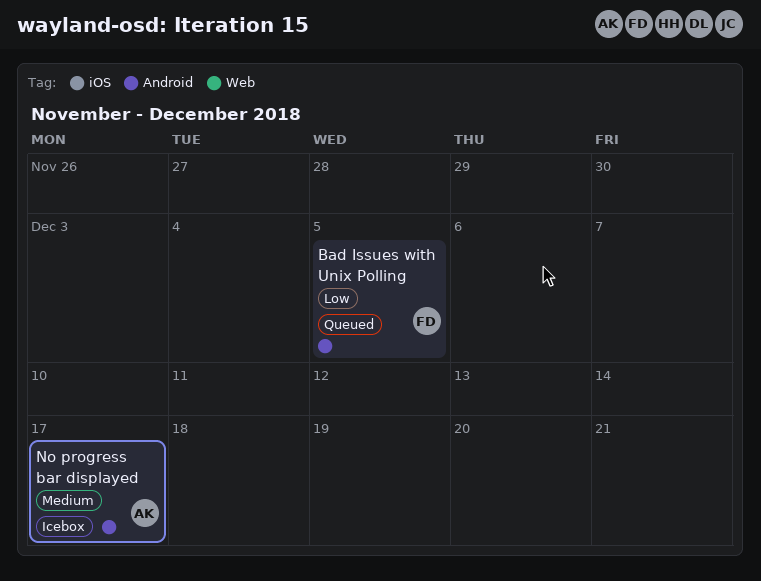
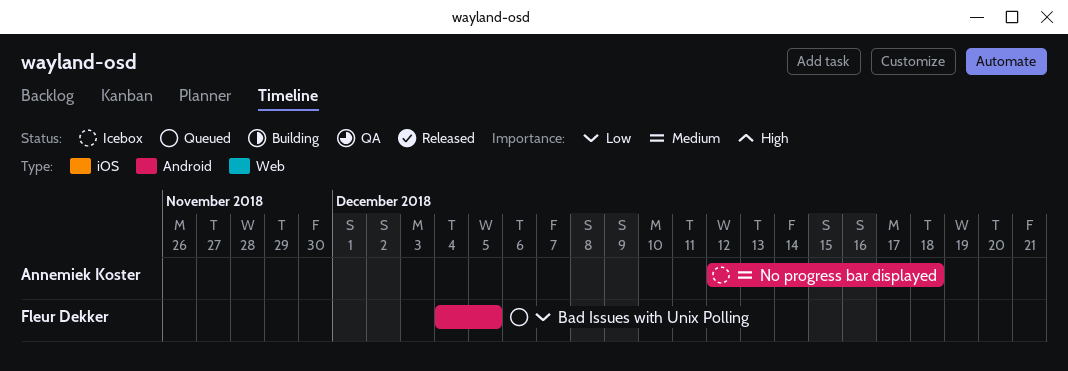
No progress bar displayed, due: Dec 17 -> Dec 18

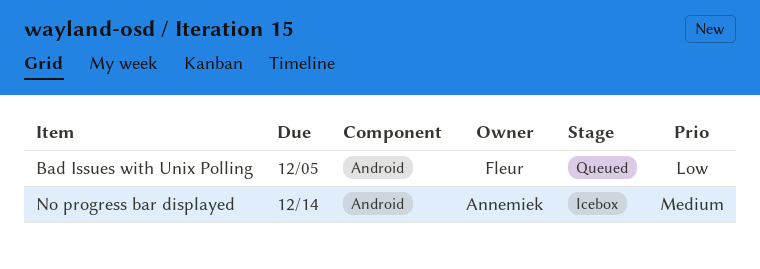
No progress bar displayed, due: Dec 18 -> Dec 14

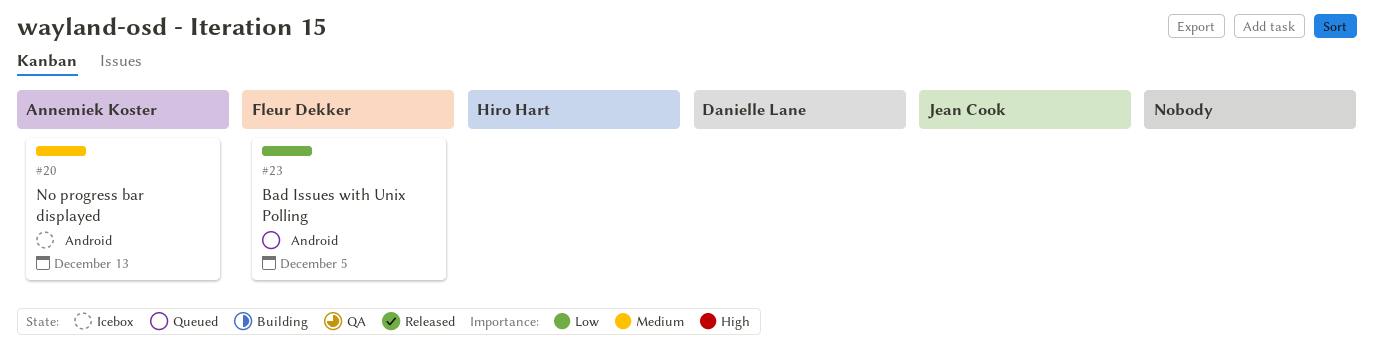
No progress bar displayed, due: Dec 14 -> Dec 13

